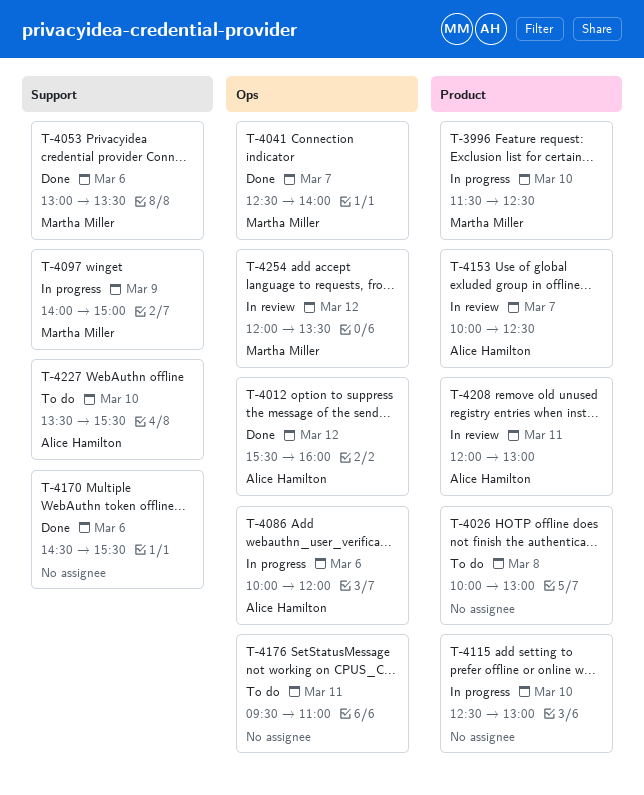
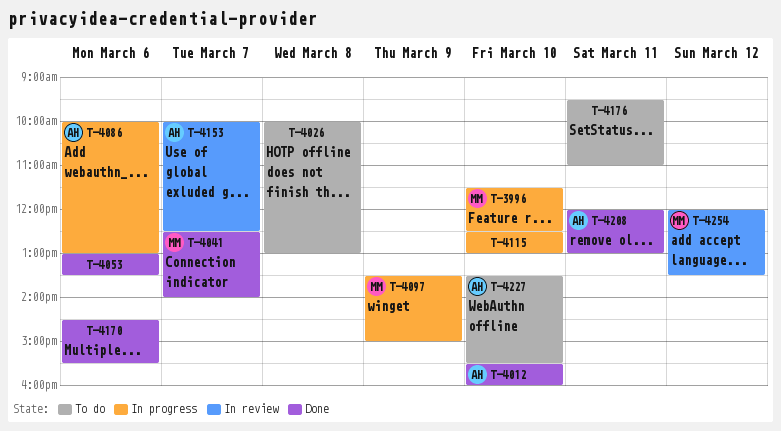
T-4012, day: Mar 12 -> Mar 10
T-4053, owner: Martha Miller -> none
T-4086, ends: 12:00 -> 13:00
T-4097, begins: 14:00 -> 13:30
T-4208, status: In review -> Done

